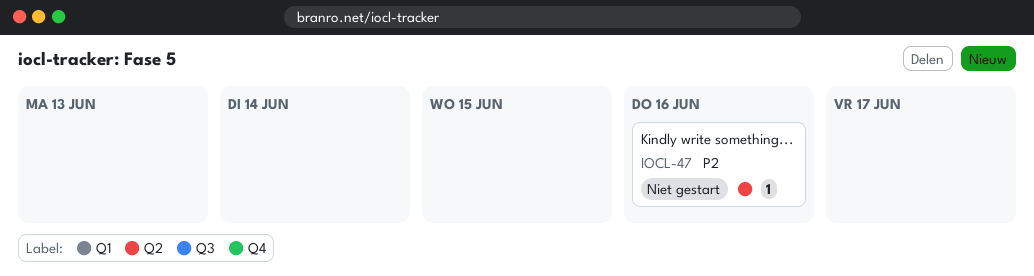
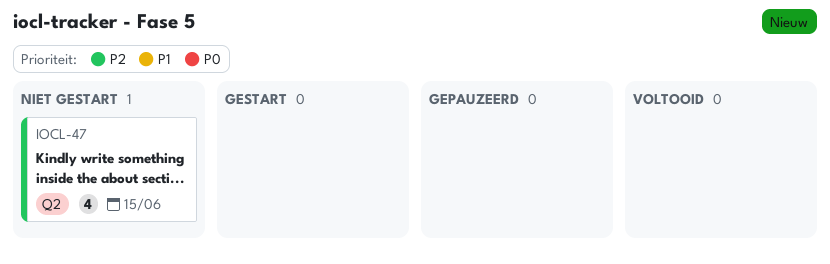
IOCL-47, estimate: 1 -> 4
IOCL-47, due: Jun 16 -> Jun 15

